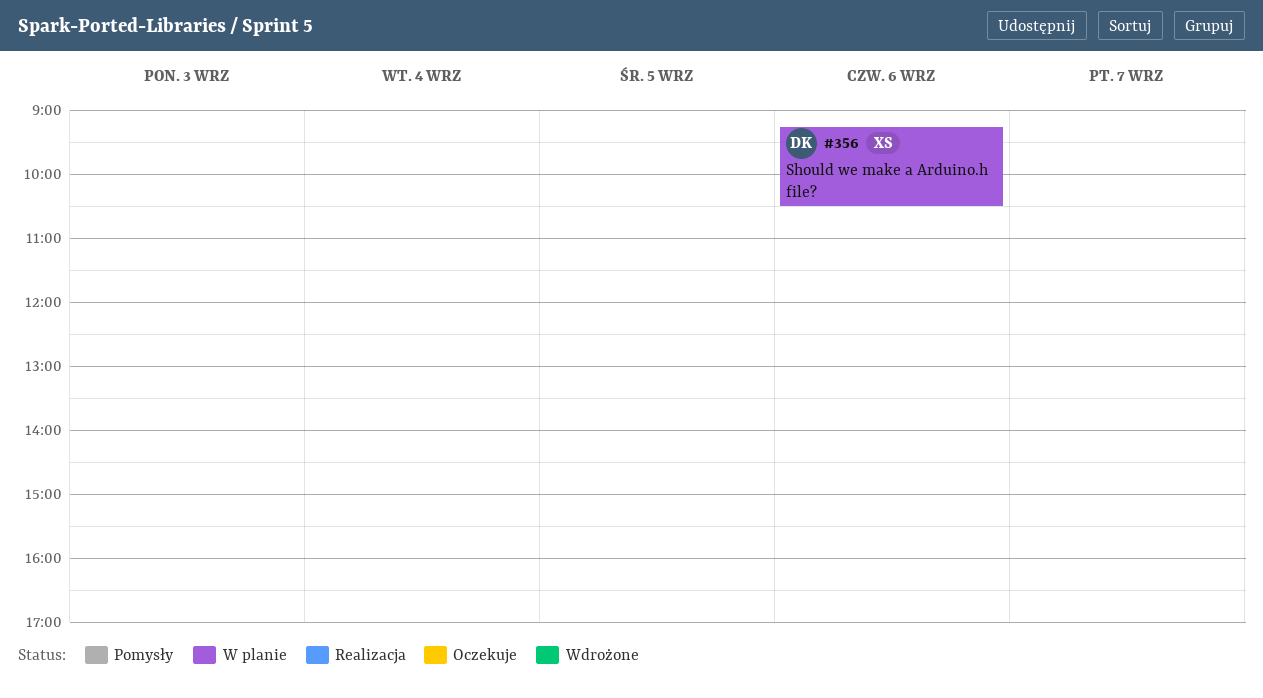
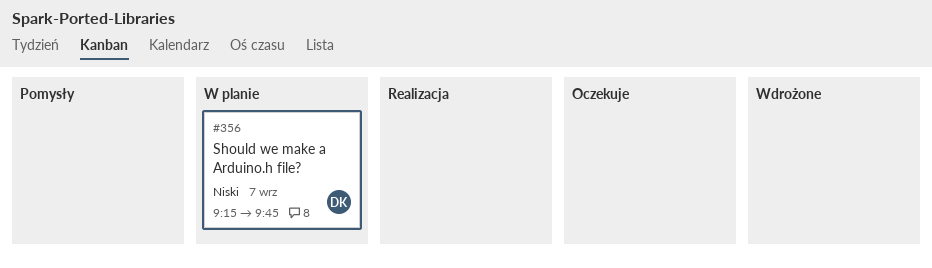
#356, day: Sep 6 -> Sep 7
#356, ends: 10:30 -> 09:45

